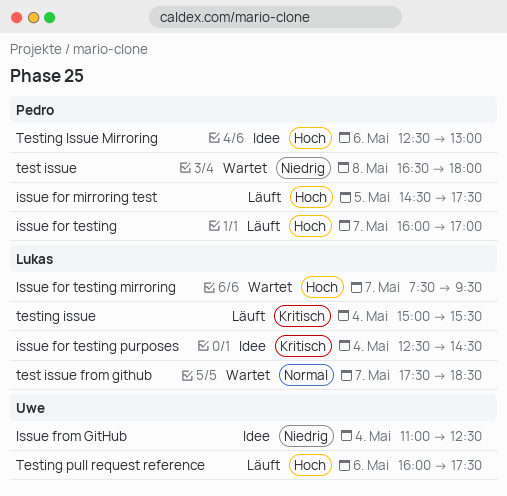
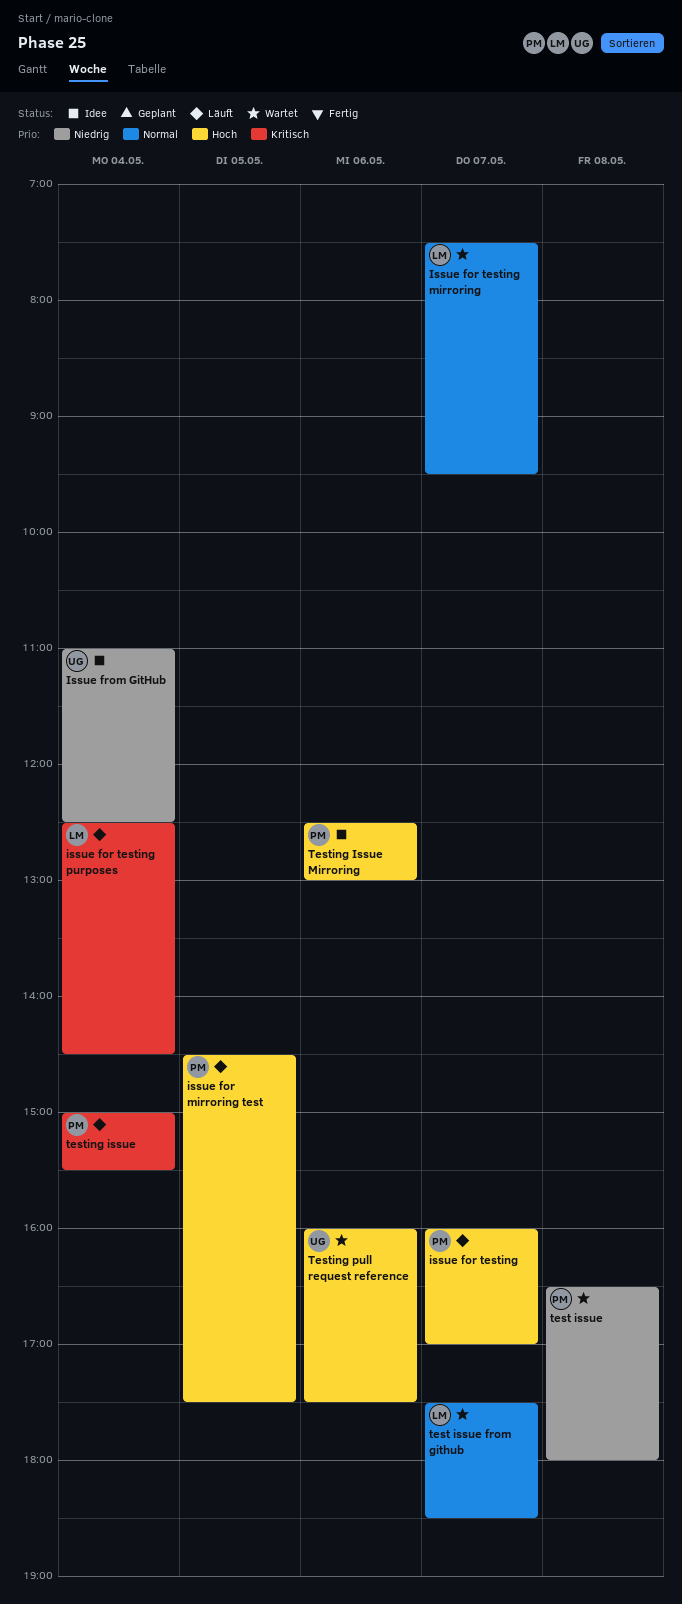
Issue for testing mirroring, priority: Hoch -> Normal
issue for testing purposes, status: Idee -> Läuft
testing issue, owner: Lukas -> Pedro
Testing pull request reference, status: Läuft -> Wartet

